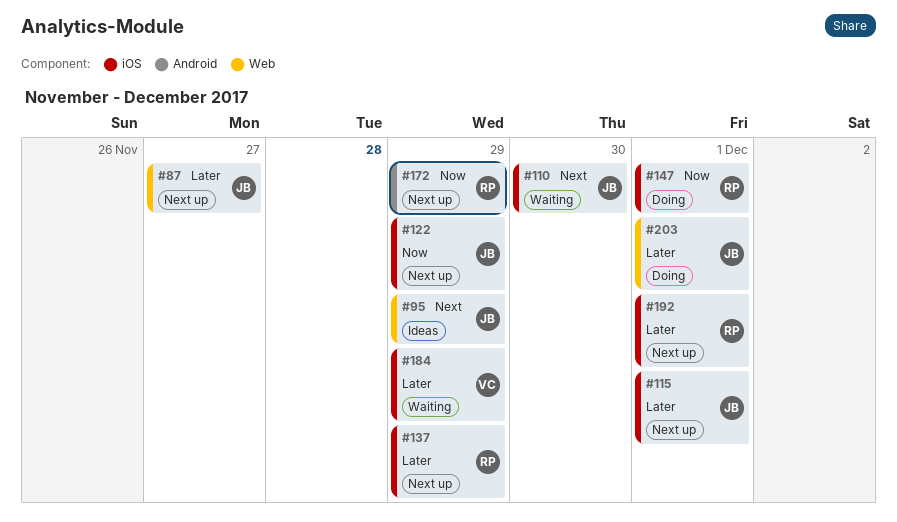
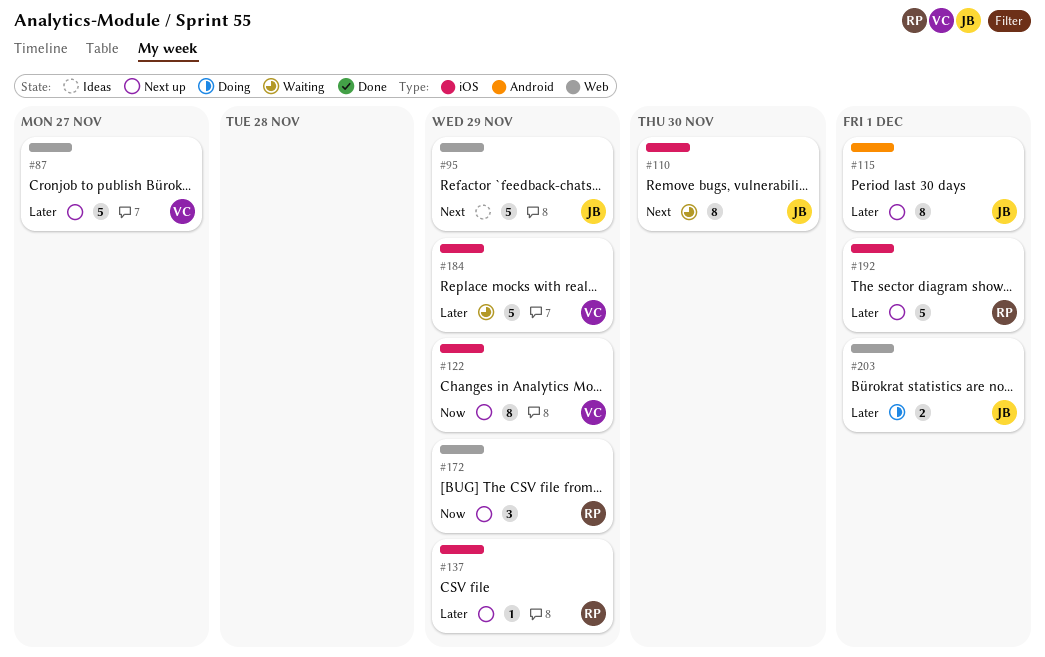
#87, owner: JB -> VC
#115, label: iOS -> Android
#122, owner: JB -> VC
#147: present -> none
#172, label: Android -> Web

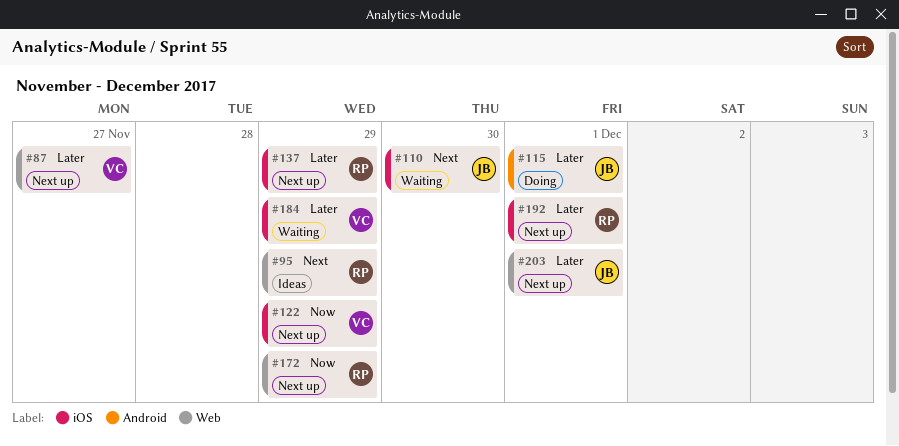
#95, owner: JB -> RP
#115, status: Next up -> Doing
#203, status: Doing -> Next up

